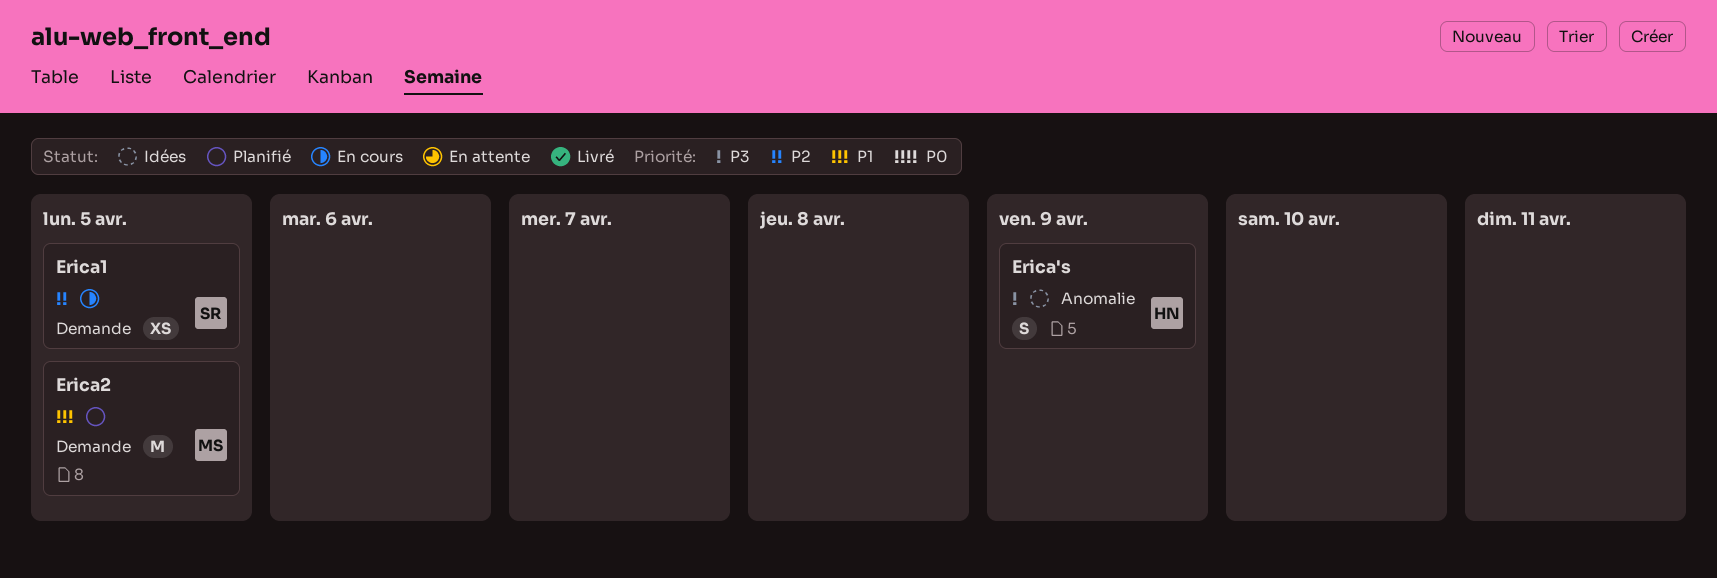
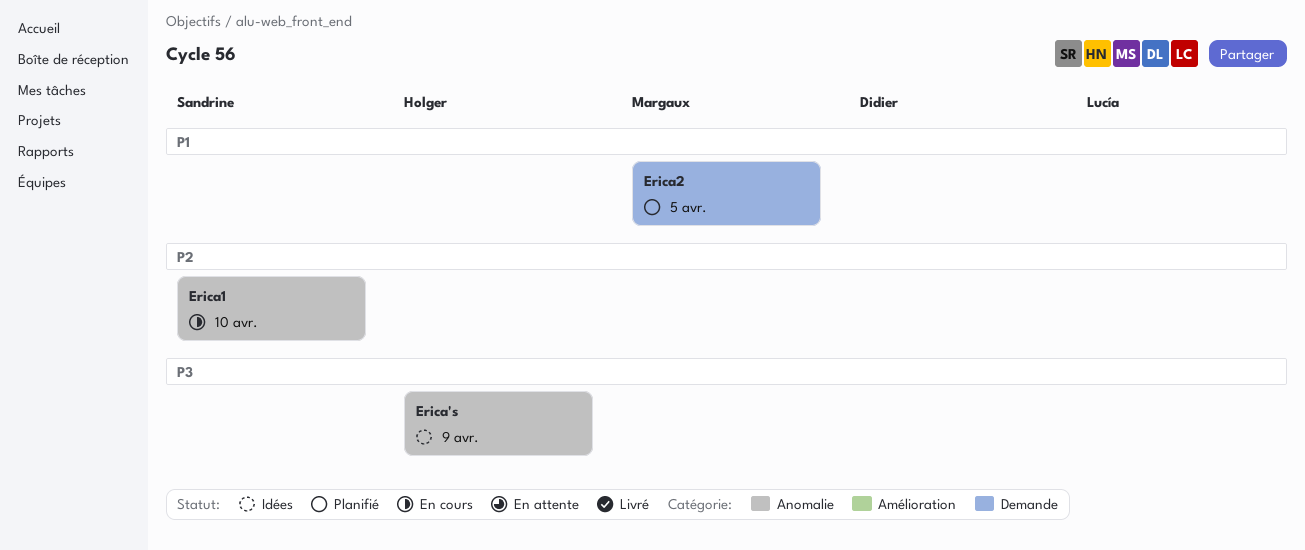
Erica1, label: Demande -> Anomalie
Erica1, due: Apr 5 -> Apr 10

